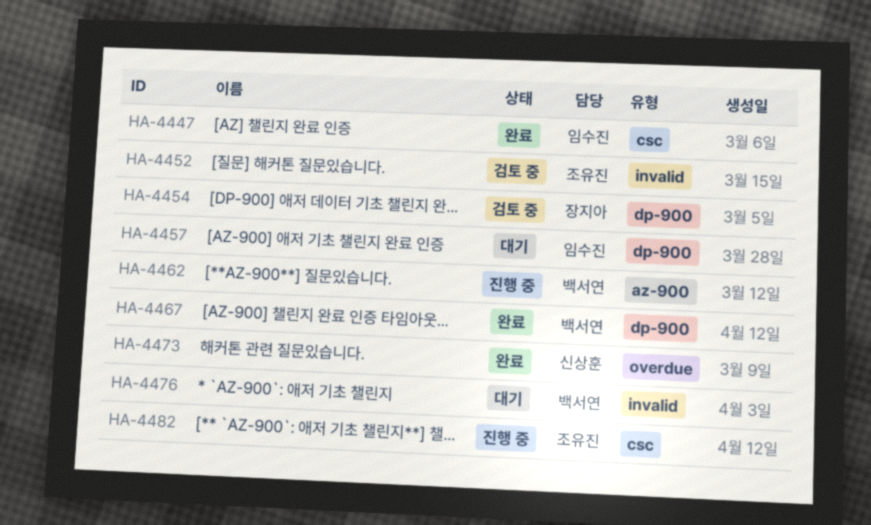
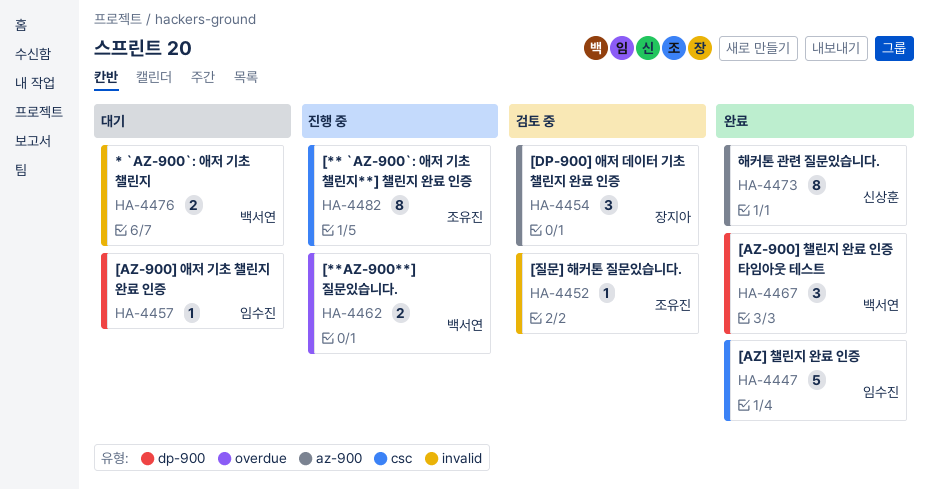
HA-4454, label: dp-900 -> az-900
HA-4462, label: az-900 -> overdue
HA-4473, label: overdue -> az-900

